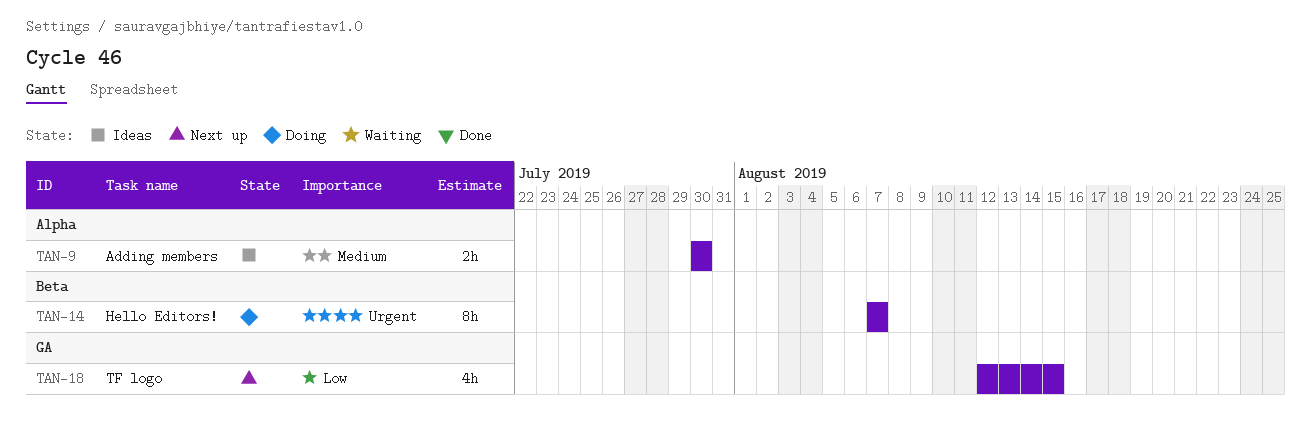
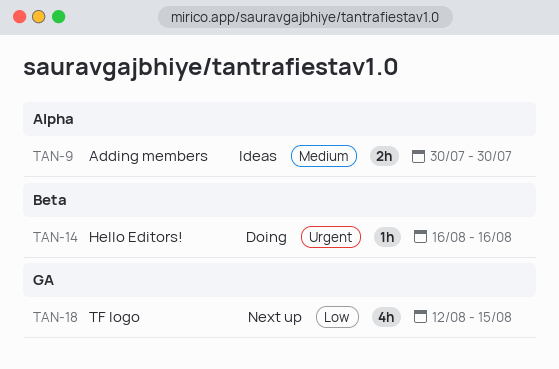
TAN-14, estimate: 8h -> 1h
TAN-14, start: Aug 7 -> Aug 16
TAN-14, due: Aug 7 -> Aug 16

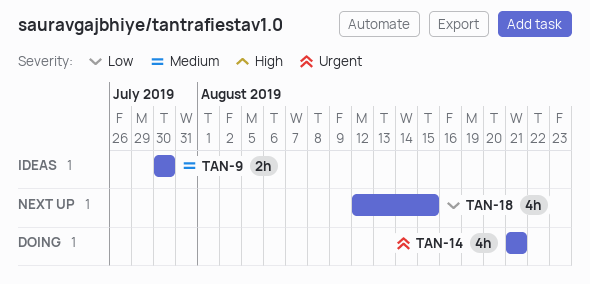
TAN-14, estimate: 1h -> 4h
TAN-14, start: Aug 16 -> Aug 21
TAN-14, due: Aug 16 -> Aug 21

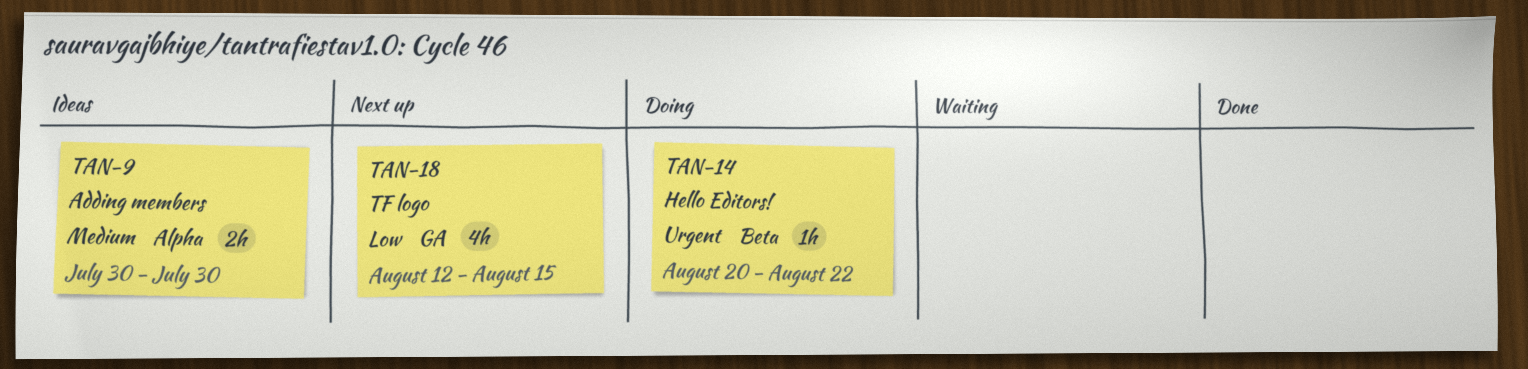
TAN-14, estimate: 4h -> 1h
TAN-14, start: Aug 21 -> Aug 20
TAN-14, due: Aug 21 -> Aug 22

